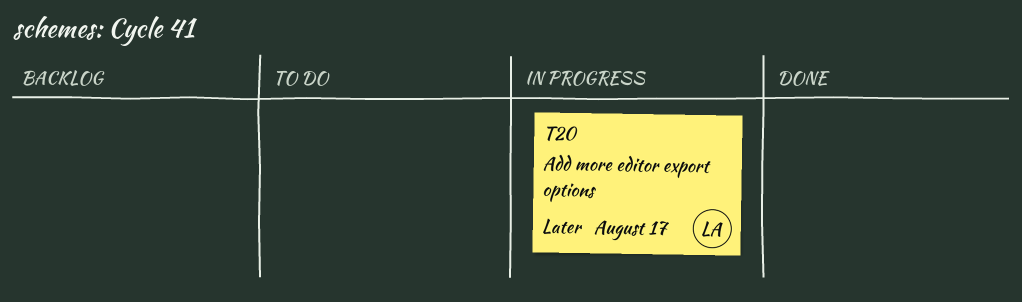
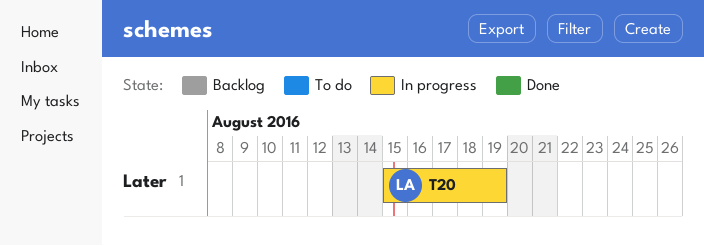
T20, due: Aug 17 -> Aug 19

